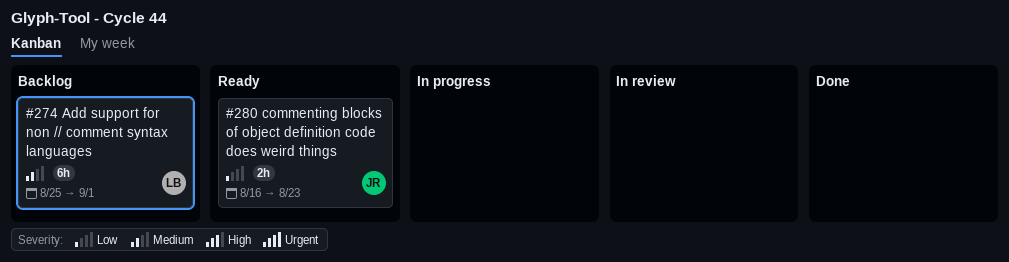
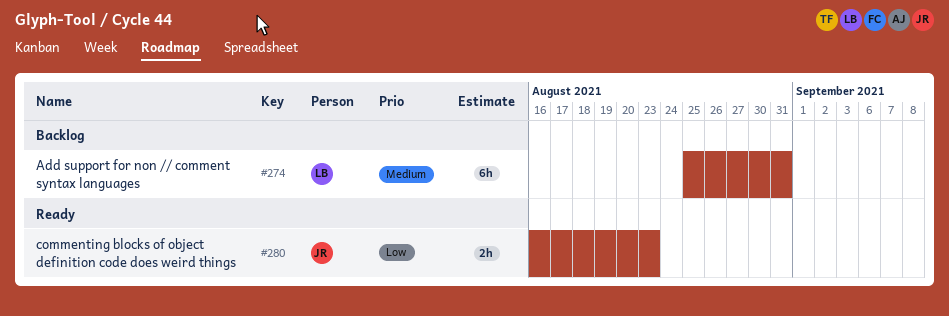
#274, due: Sep 1 -> Aug 31

